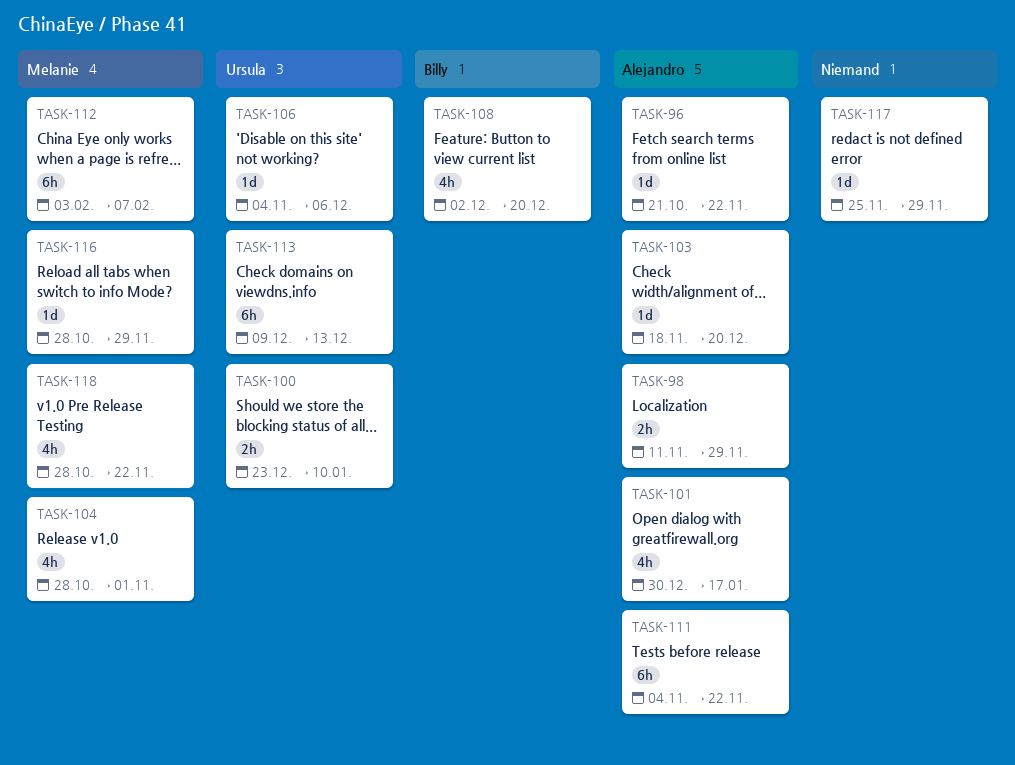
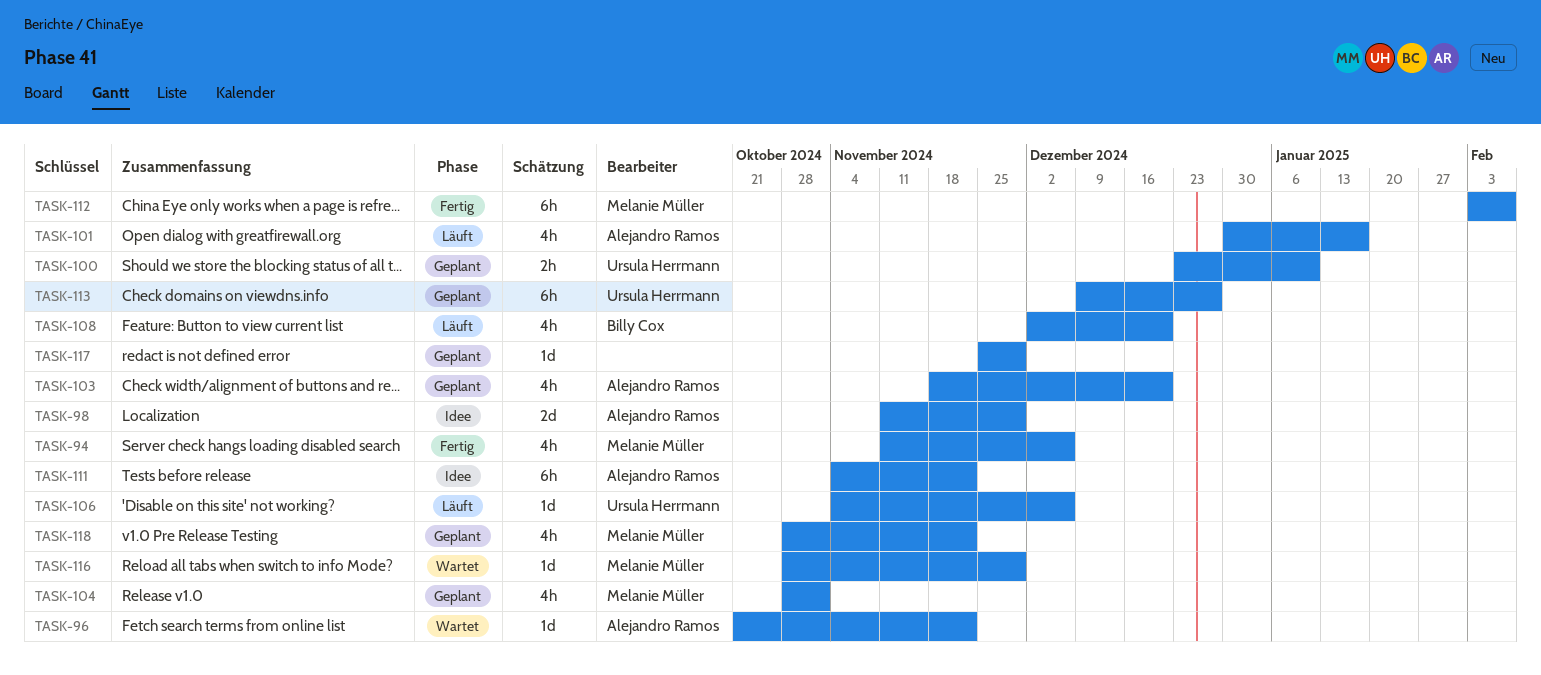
TASK-94: none -> present
TASK-98, estimate: 2h -> 2d
TASK-103, estimate: 1d -> 4h
TASK-113, due: Dec 13 -> Dec 27

